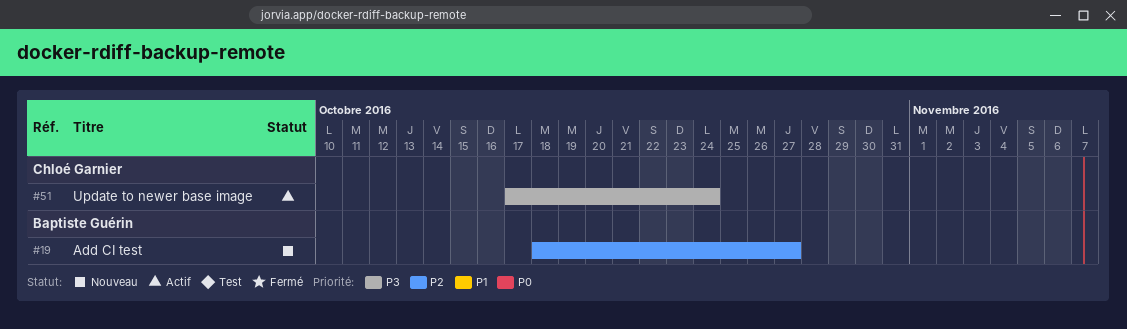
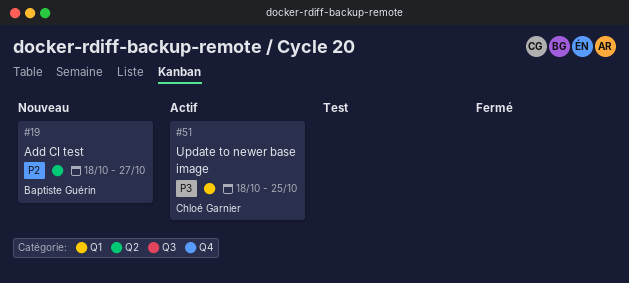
#51, start: Oct 17 -> Oct 18
#51, due: Oct 24 -> Oct 25

